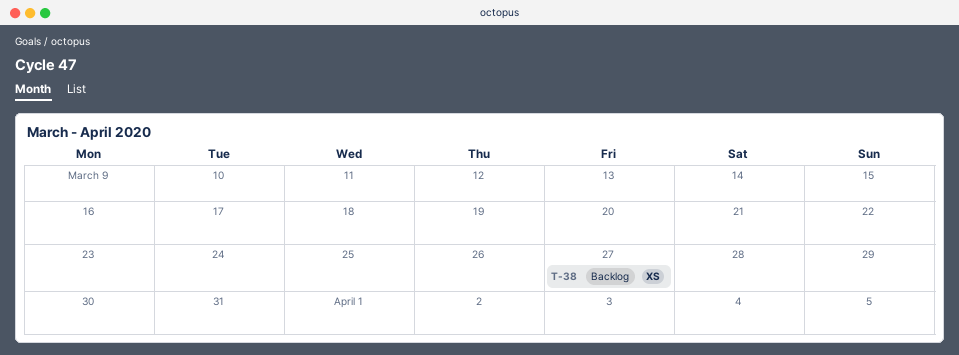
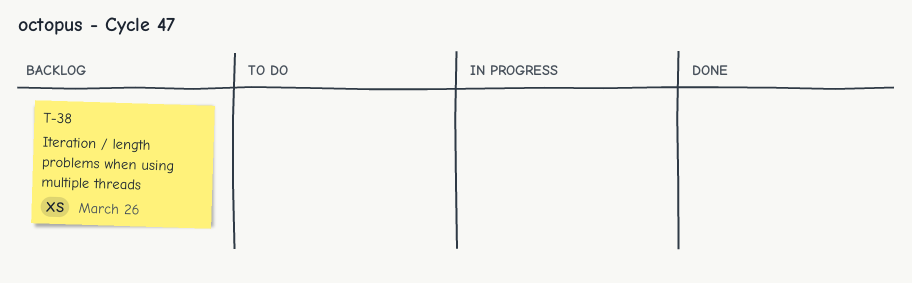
T-38, due: Mar 27 -> Mar 26

